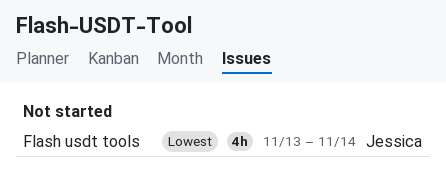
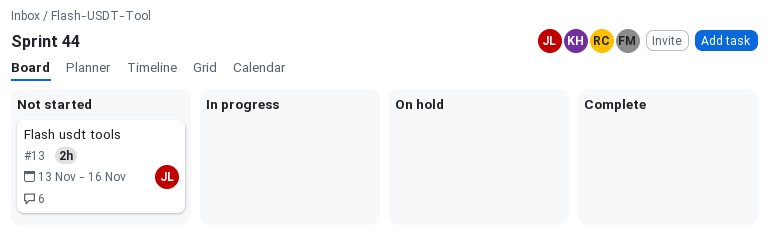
Flash usdt tools, estimate: 4h -> 2h
Flash usdt tools, due: Nov 14 -> Nov 16

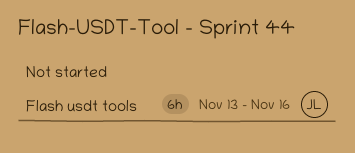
Flash usdt tools, estimate: 2h -> 6h

